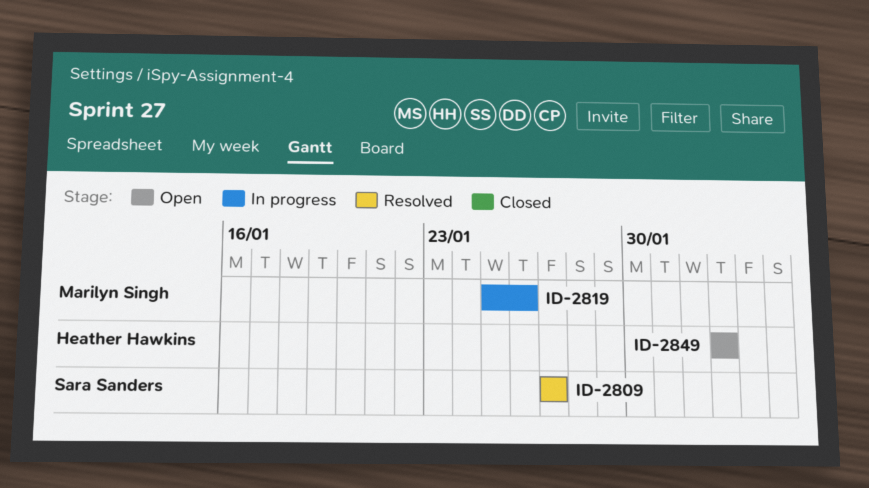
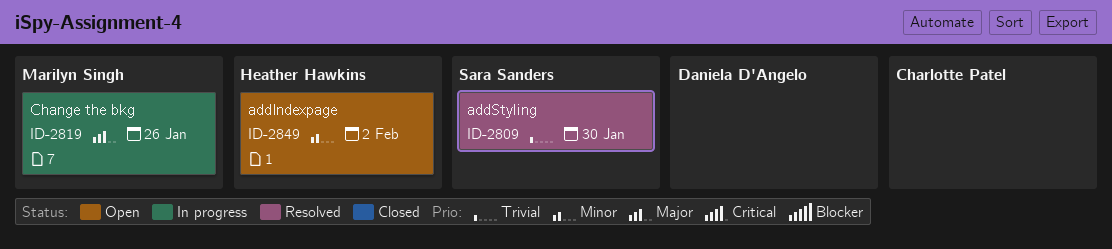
ID-2809, due: Jan 27 -> Jan 30

